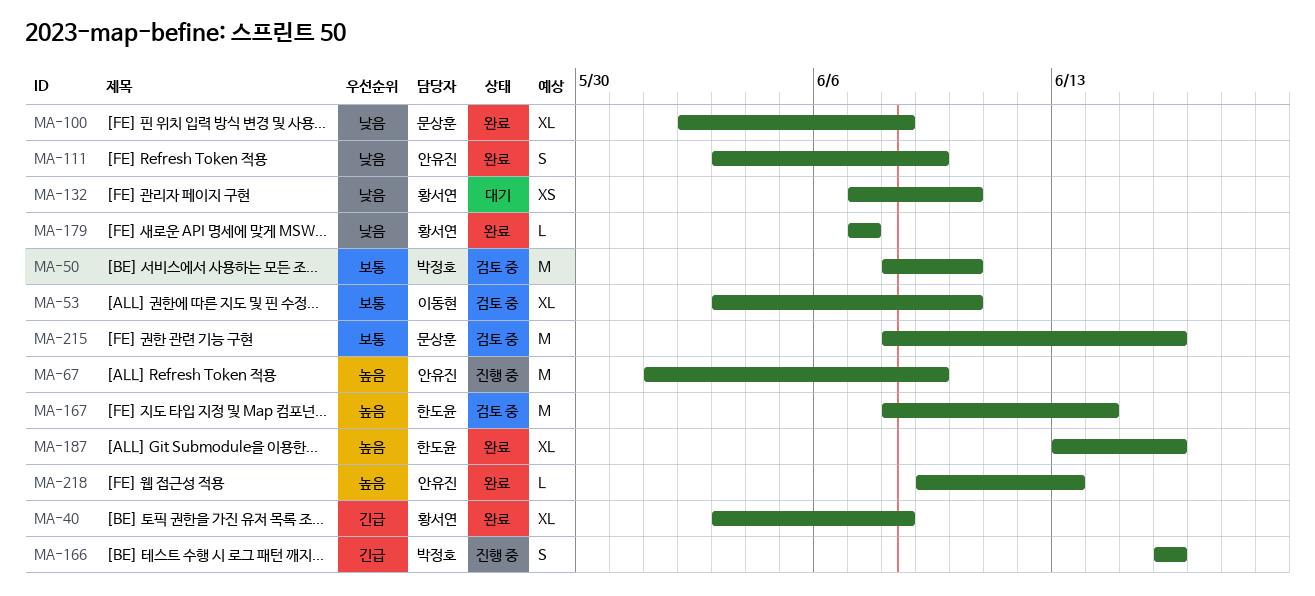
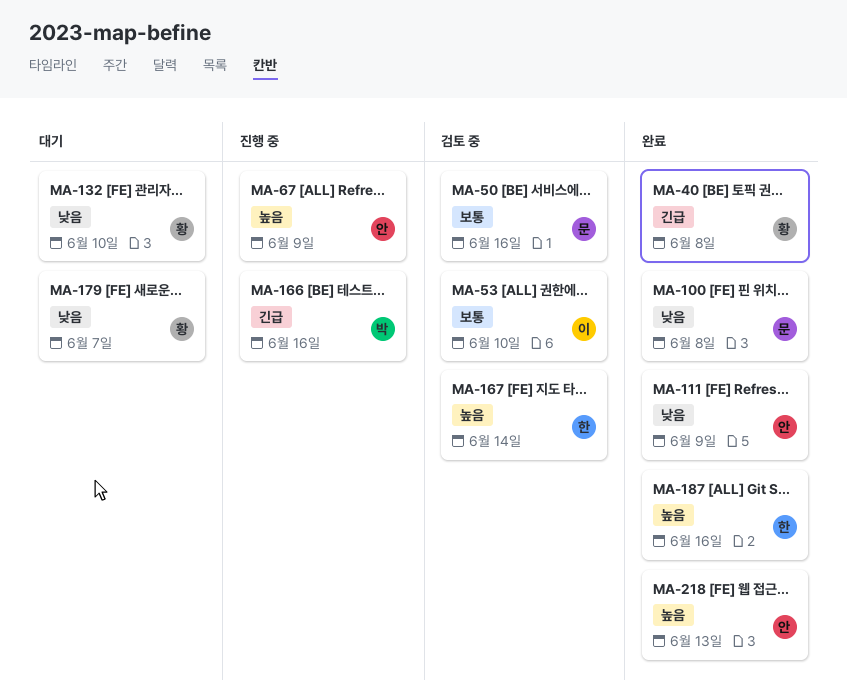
MA-50, owner: 박정호 -> 문상훈
MA-50, due: Jun 10 -> Jun 16
MA-179, status: 완료 -> 대기
MA-215: present -> none

